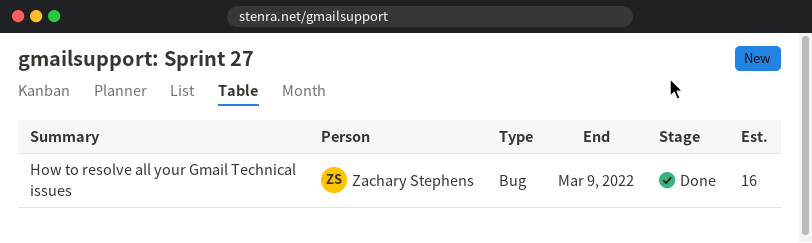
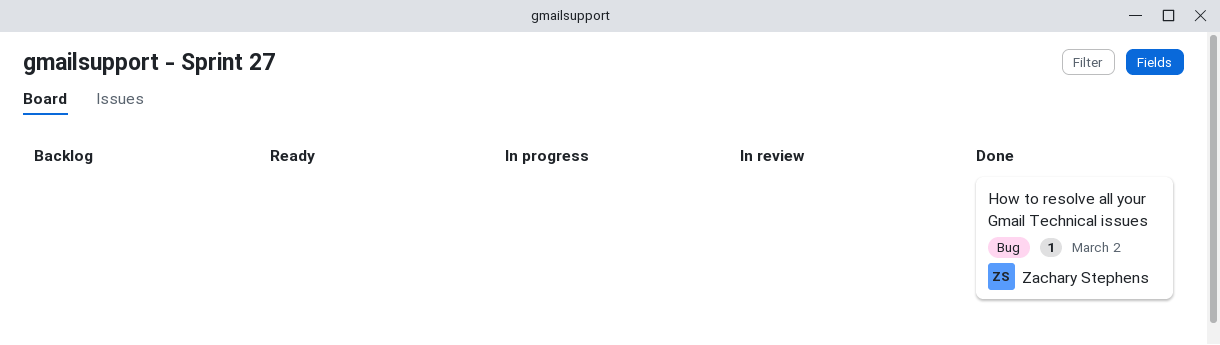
How to resolve all your Gmail Technical issues, estimate: 16 -> 1
How to resolve all your Gmail Technical issues, due: Mar 9 -> Mar 2

